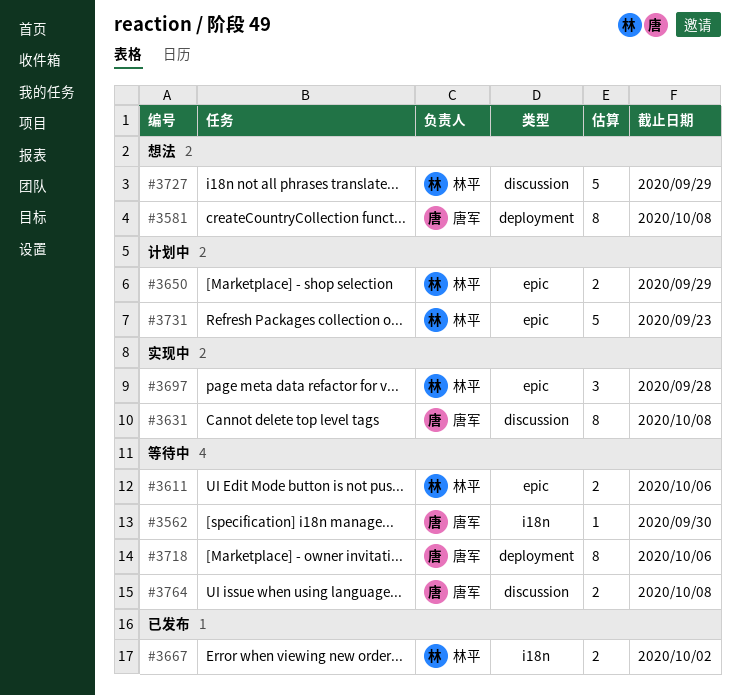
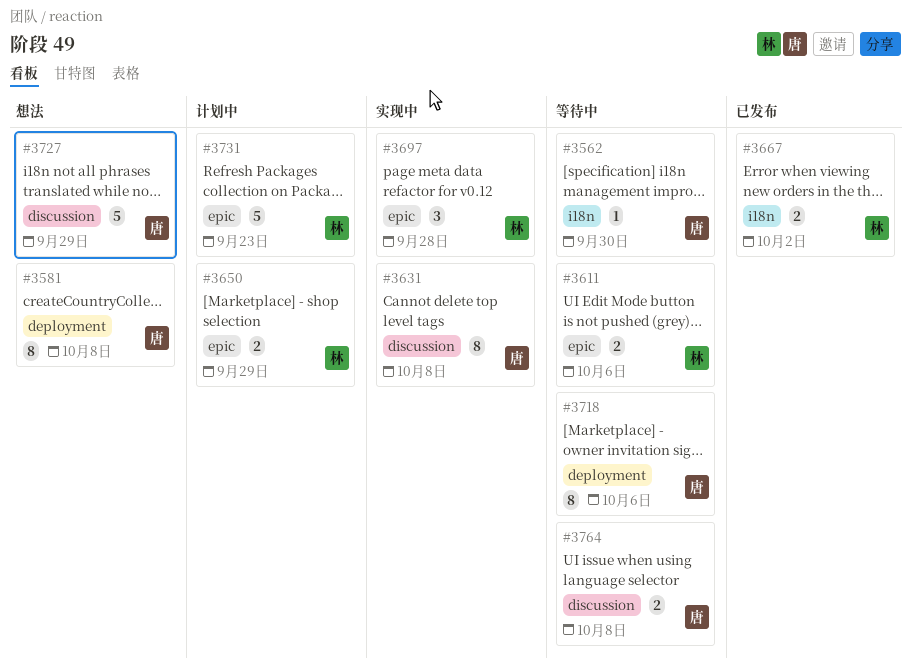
#3727, owner: 林平 -> 唐军

